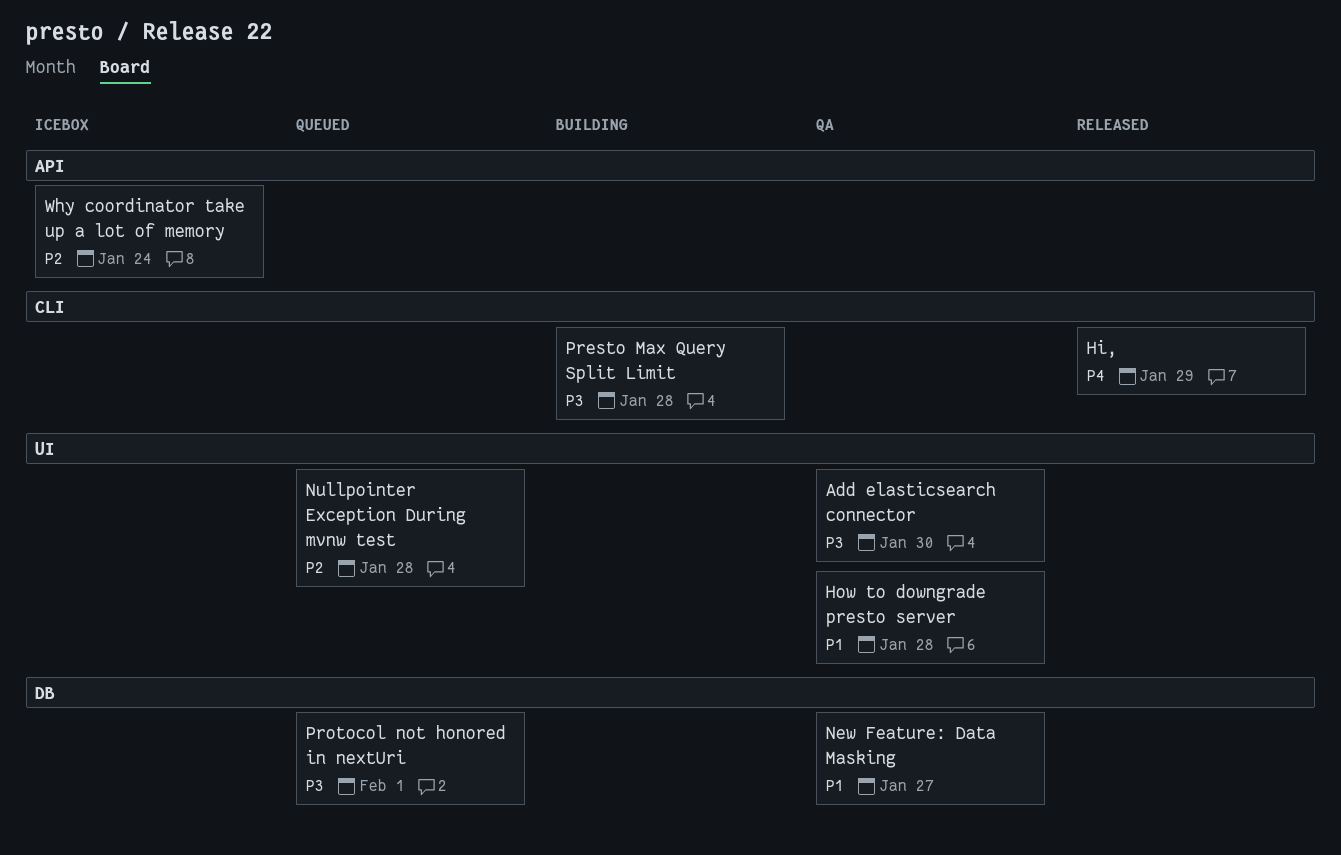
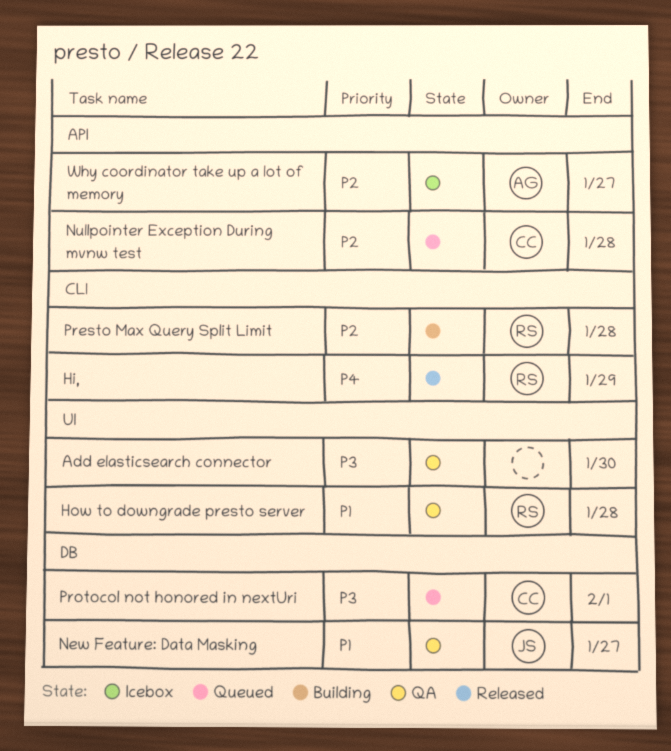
Nullpointer Exception During mvnw test, label: UI -> API
Presto Max Query Split Limit, priority: P3 -> P2
Why coordinator take up a lot of memory, due: Jan 24 -> Jan 27

